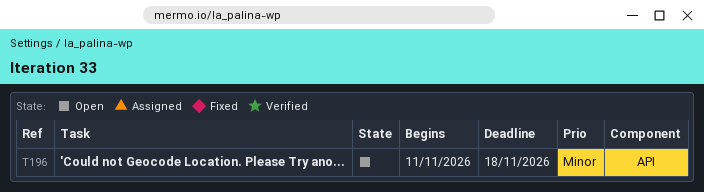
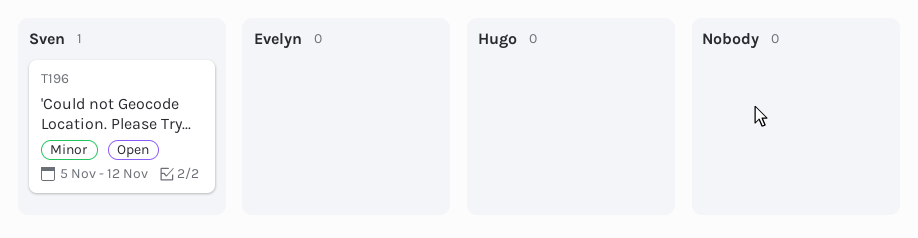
T196, start: Nov 11 -> Nov 5
T196, due: Nov 18 -> Nov 12

